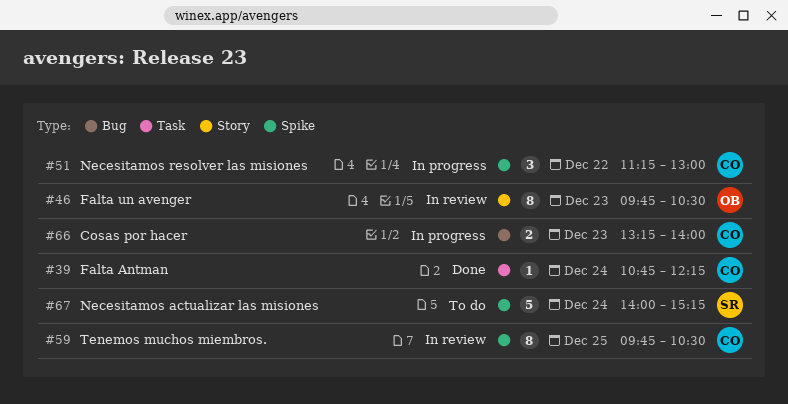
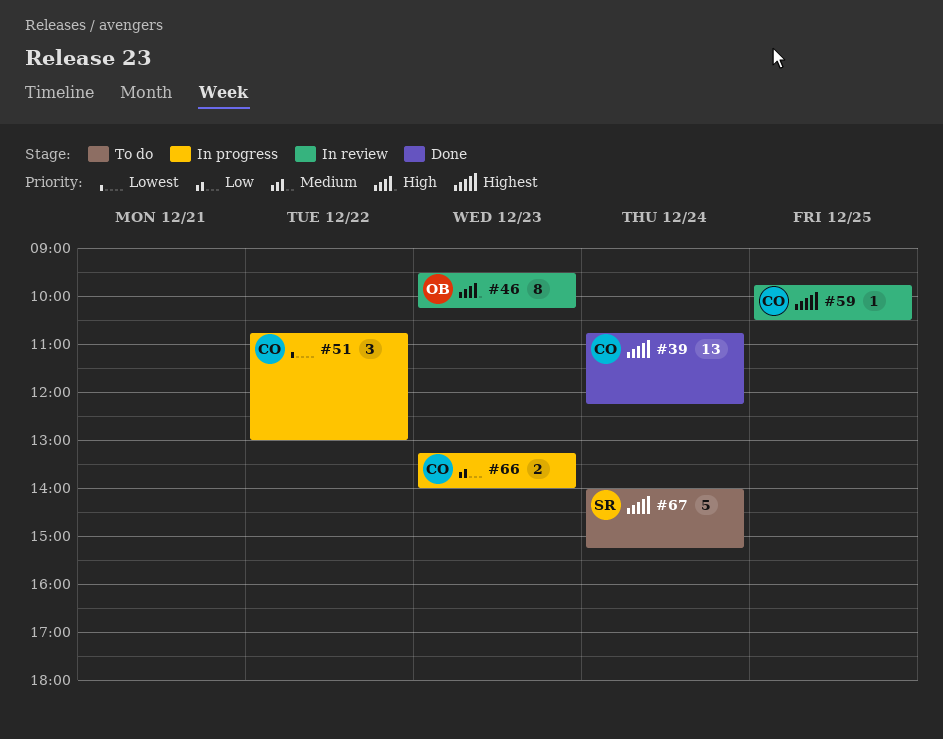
#39, estimate: 1 -> 13
#46, begins: 09:45 -> 09:30
#46, ends: 10:30 -> 10:15
#51, begins: 11:15 -> 10:45
#59, estimate: 8 -> 1

